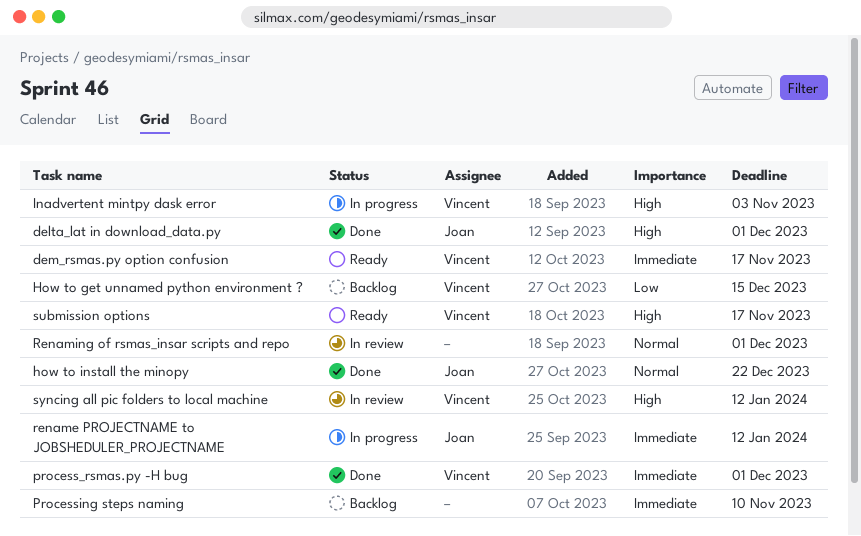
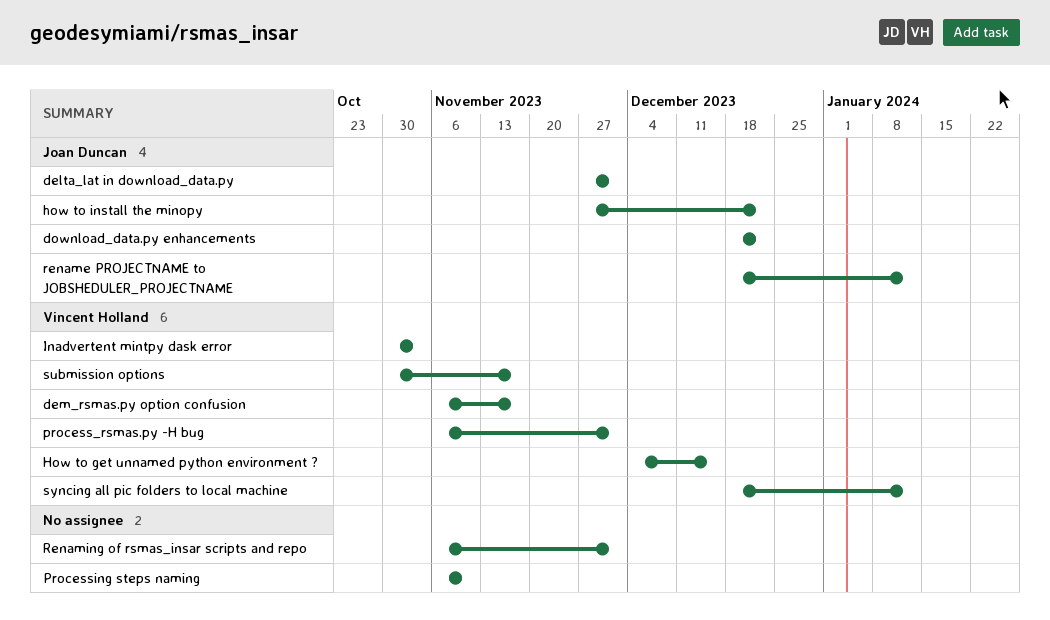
download_data.py enhancements: none -> present

